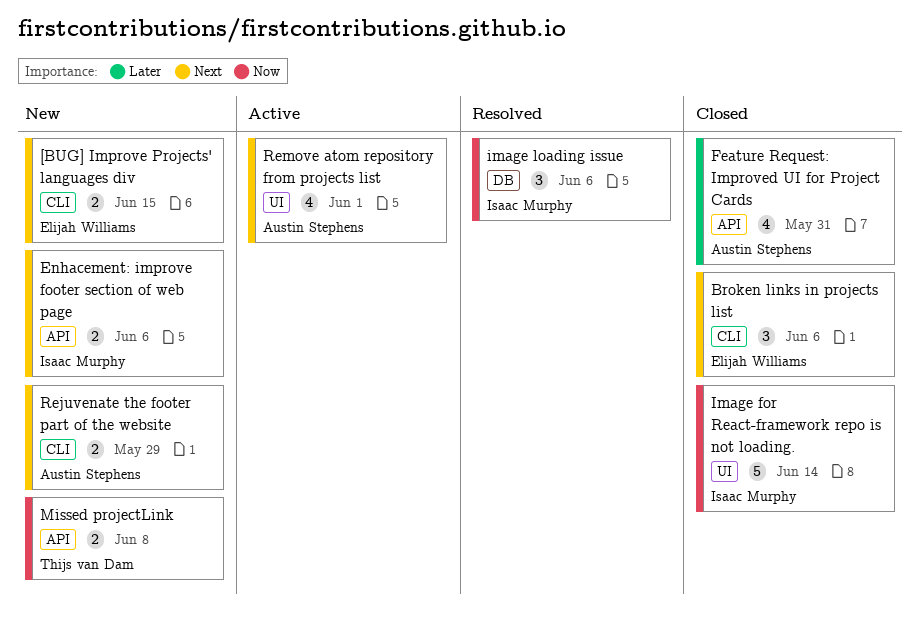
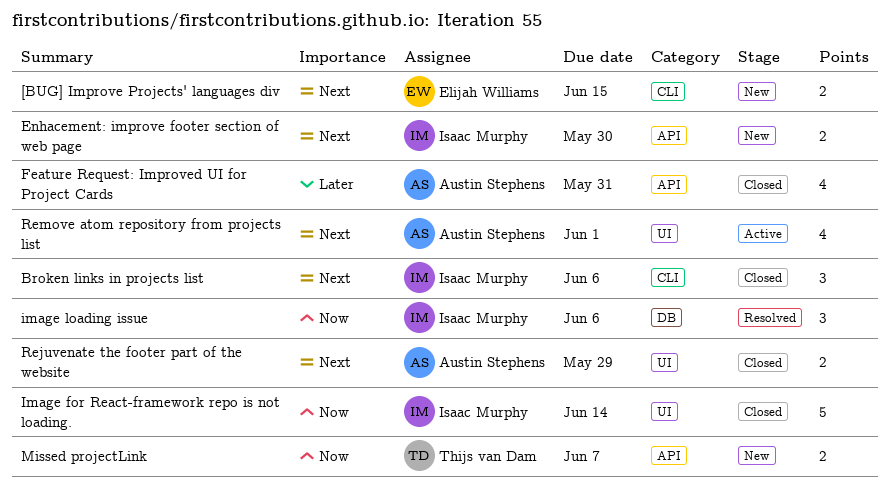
Broken links in projects list, owner: Elijah Williams -> Isaac Murphy
Enhacement: improve footer section of web page, due: Jun 6 -> May 30
Missed projectLink, due: Jun 8 -> Jun 7
Rejuvenate the footer part of the website, status: New -> Closed
Rejuvenate the footer part of the website, label: CLI -> UI

